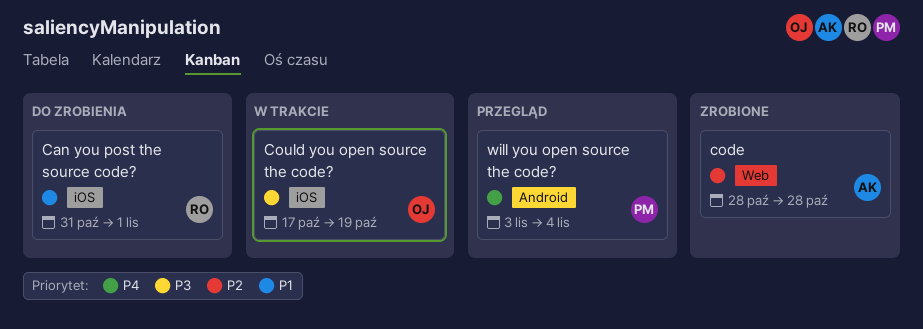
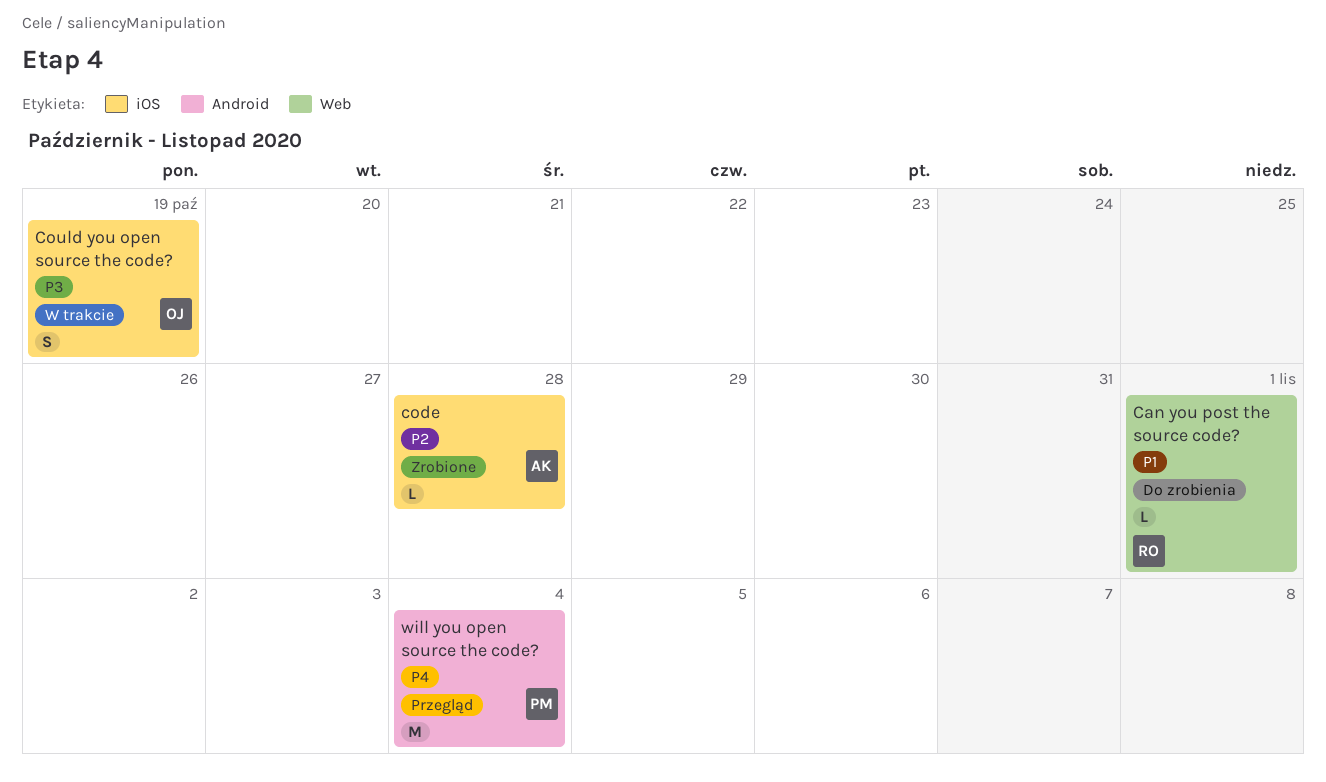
Can you post the source code?, label: iOS -> Web
code, label: Web -> iOS

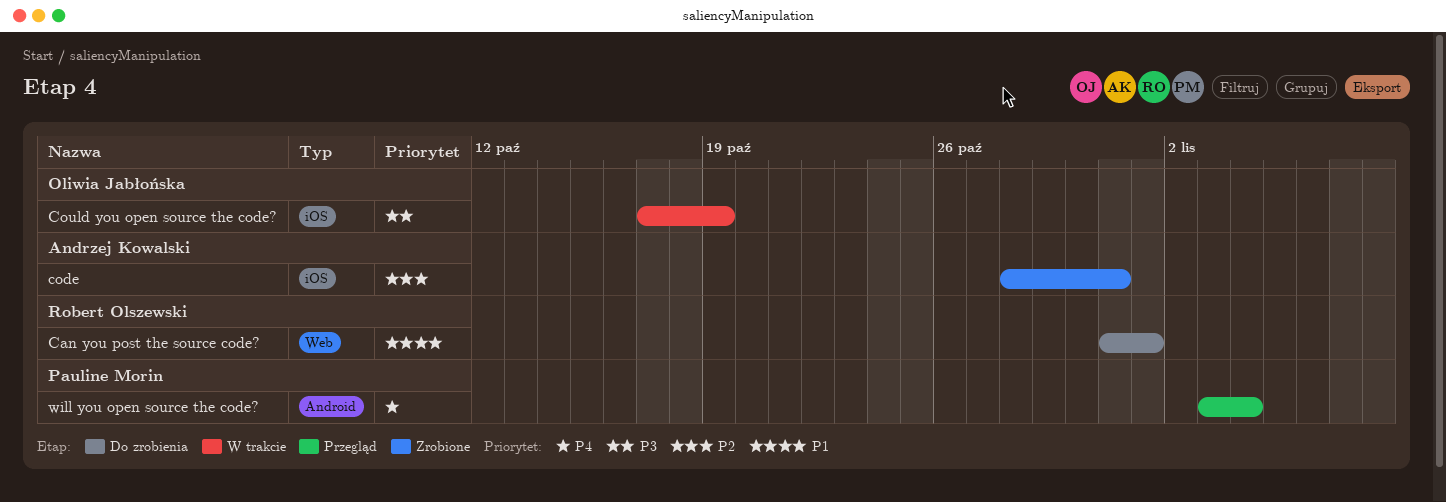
code, due: Oct 28 -> Oct 31

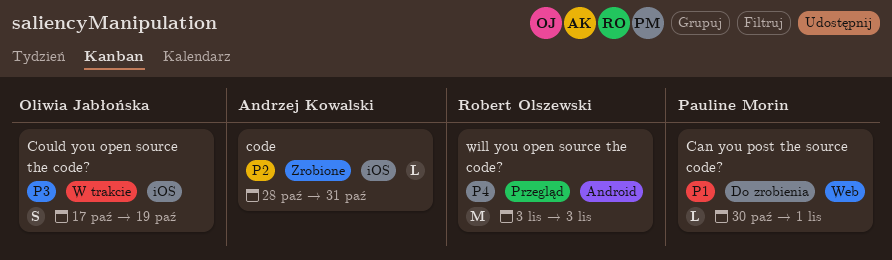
Can you post the source code?, owner: Robert Olszewski -> Pauline Morin
Can you post the source code?, start: Oct 31 -> Oct 30
will you open source the code?, owner: Pauline Morin -> Robert Olszewski
will you open source the code?, due: Nov 4 -> Nov 3

